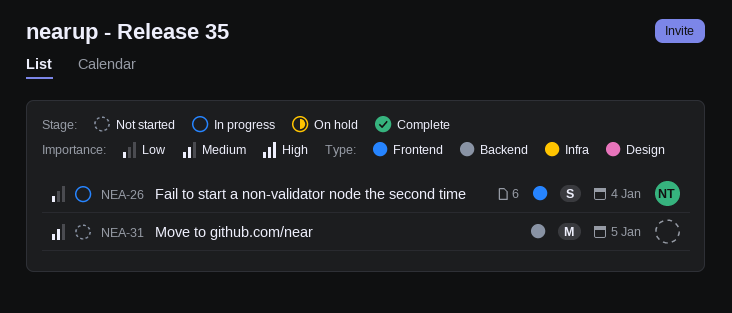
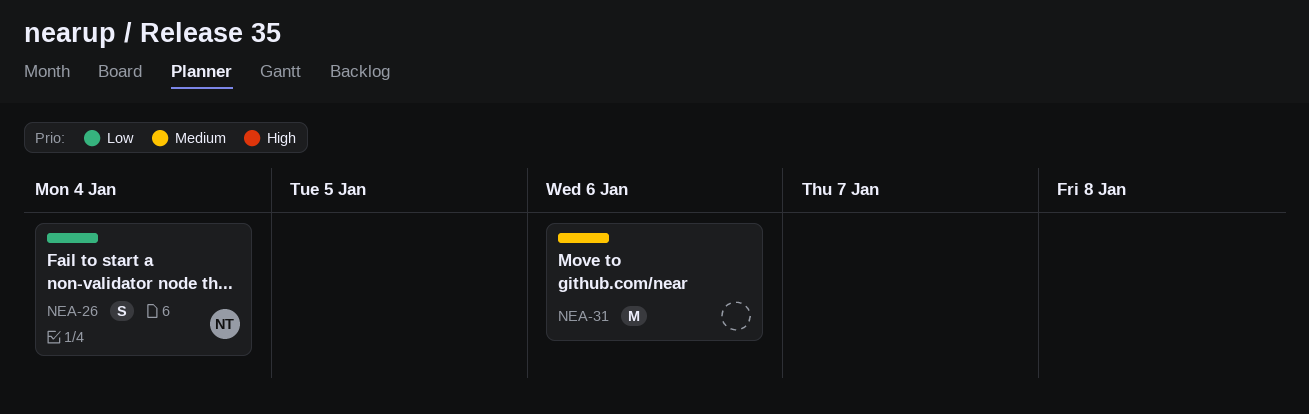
NEA-31, due: Jan 5 -> Jan 6

